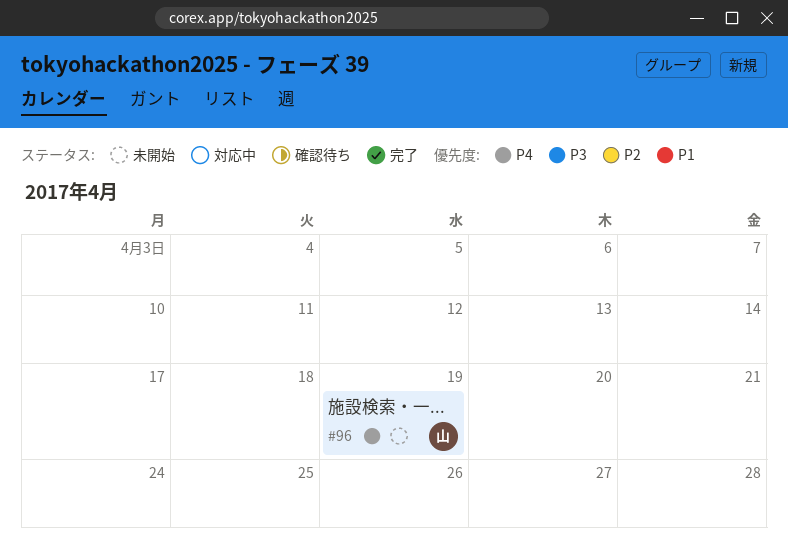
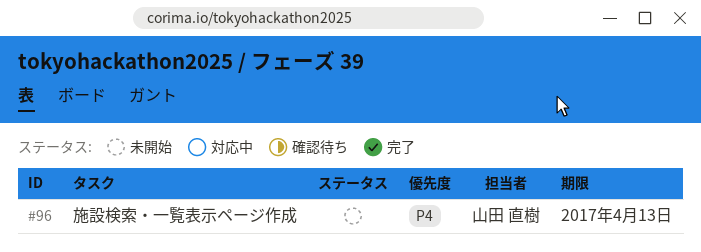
#96, due: Apr 19 -> Apr 13

